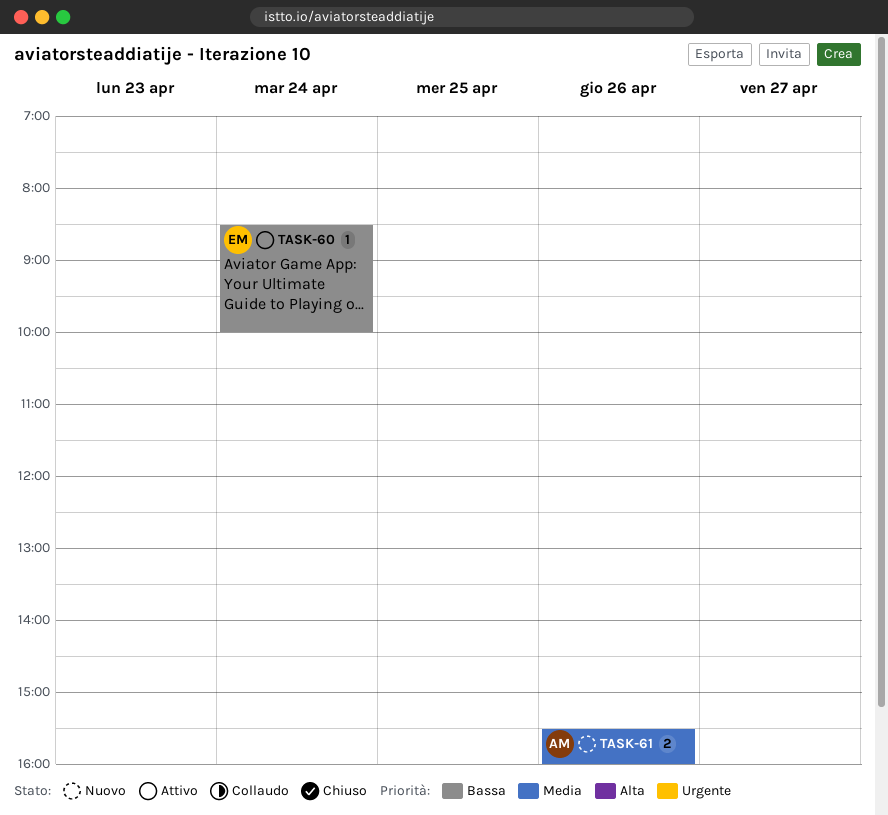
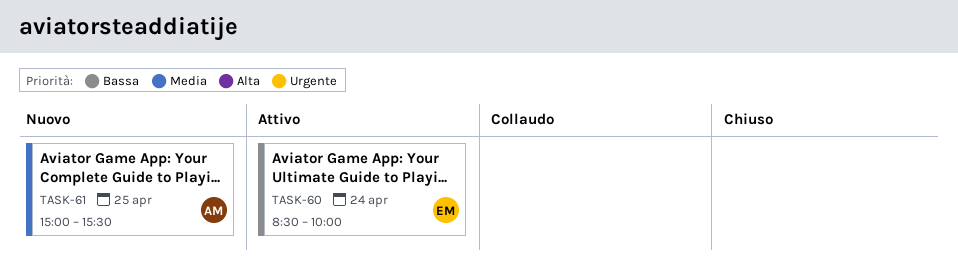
TASK-61, day: Apr 26 -> Apr 25
TASK-61, begins: 15:30 -> 15:00
TASK-61, ends: 16:00 -> 15:30

